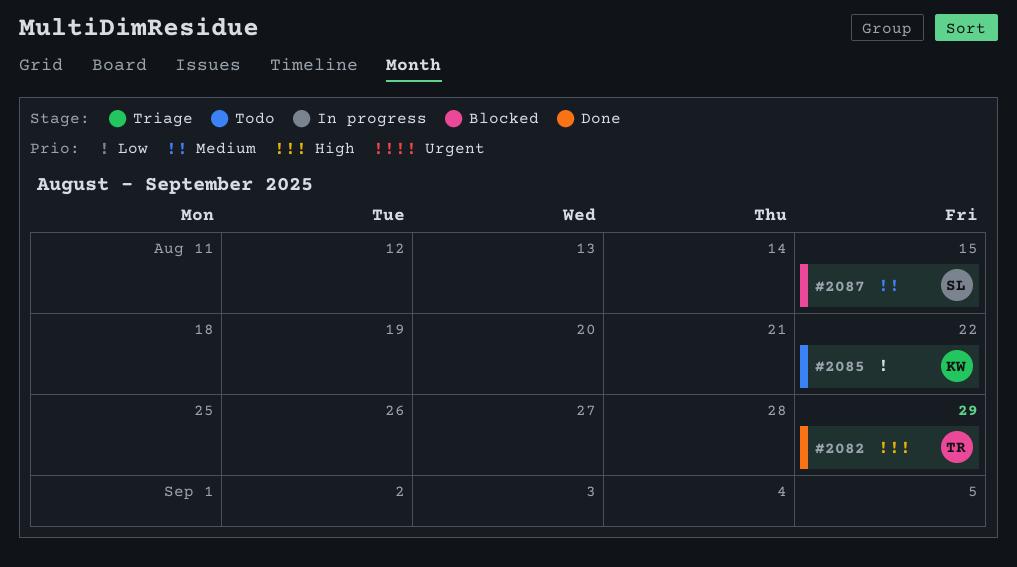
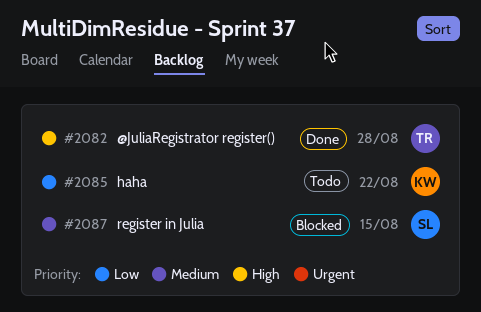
#2082, due: Aug 29 -> Aug 28

